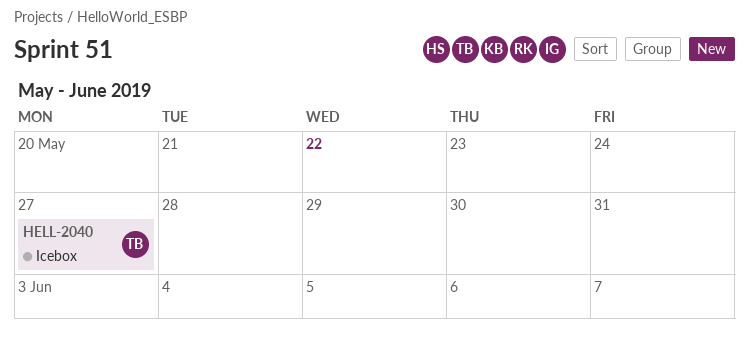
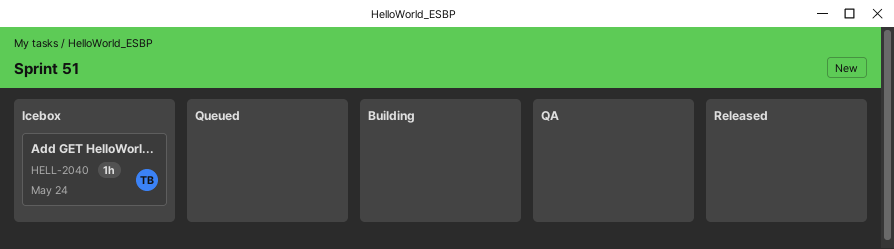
HELL-2040, due: May 27 -> May 24

